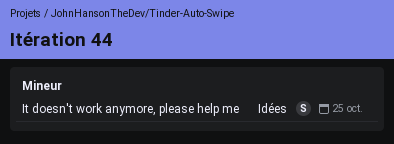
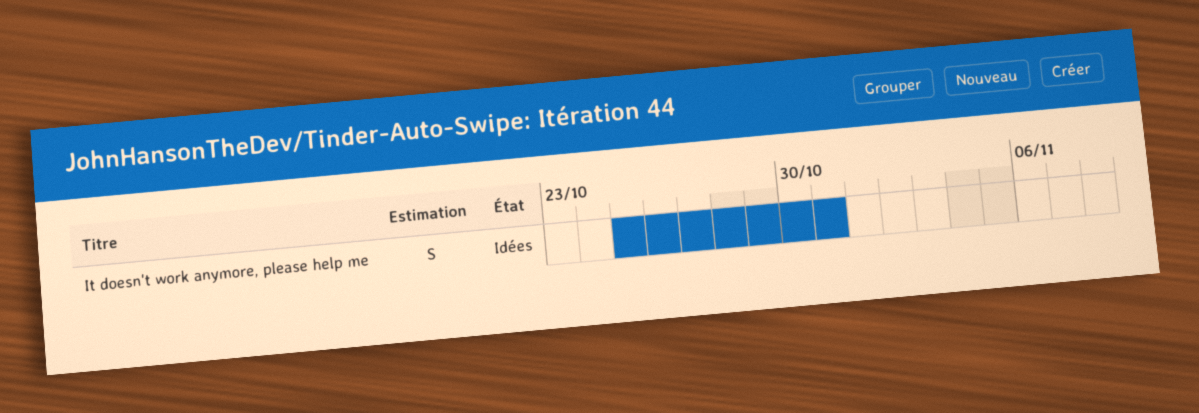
It doesn't work anymore, please help me, due: Oct 25 -> Oct 31

